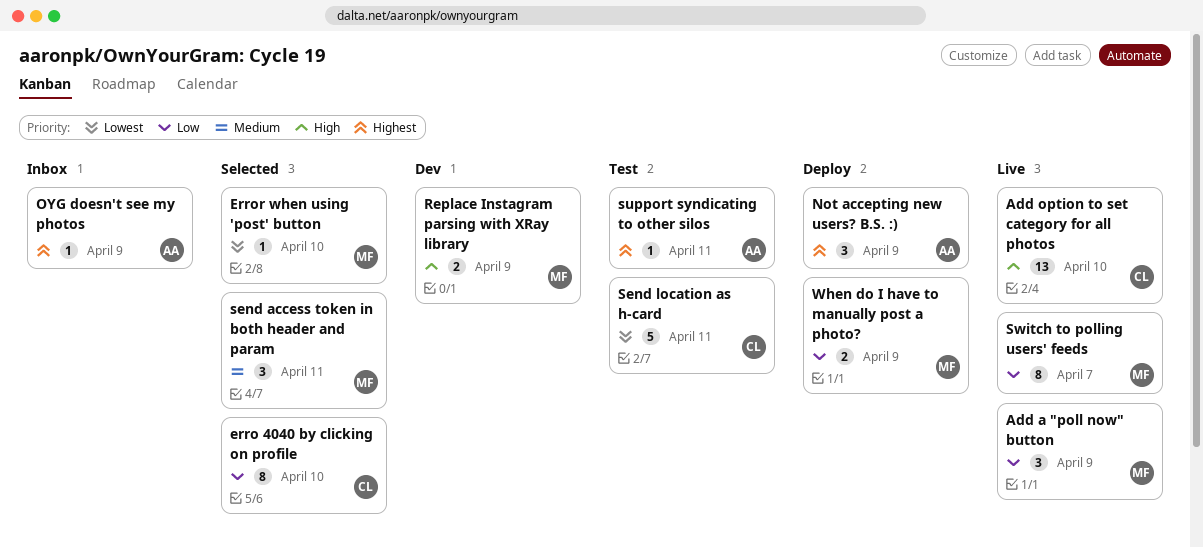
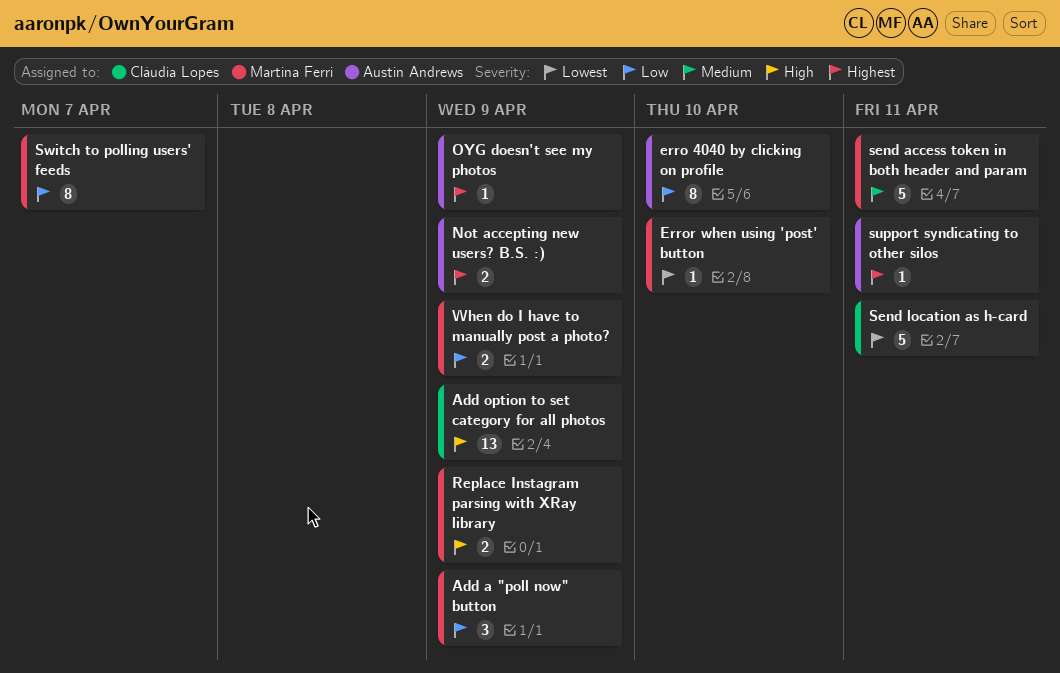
Add option to set category for all photos, due: Apr 10 -> Apr 9
erro 4040 by clicking on profile, owner: Cláudia Lopes -> Austin Andrews
Not accepting new users? B.S. :), estimate: 3 -> 2
send access token in both header and param, estimate: 3 -> 5

